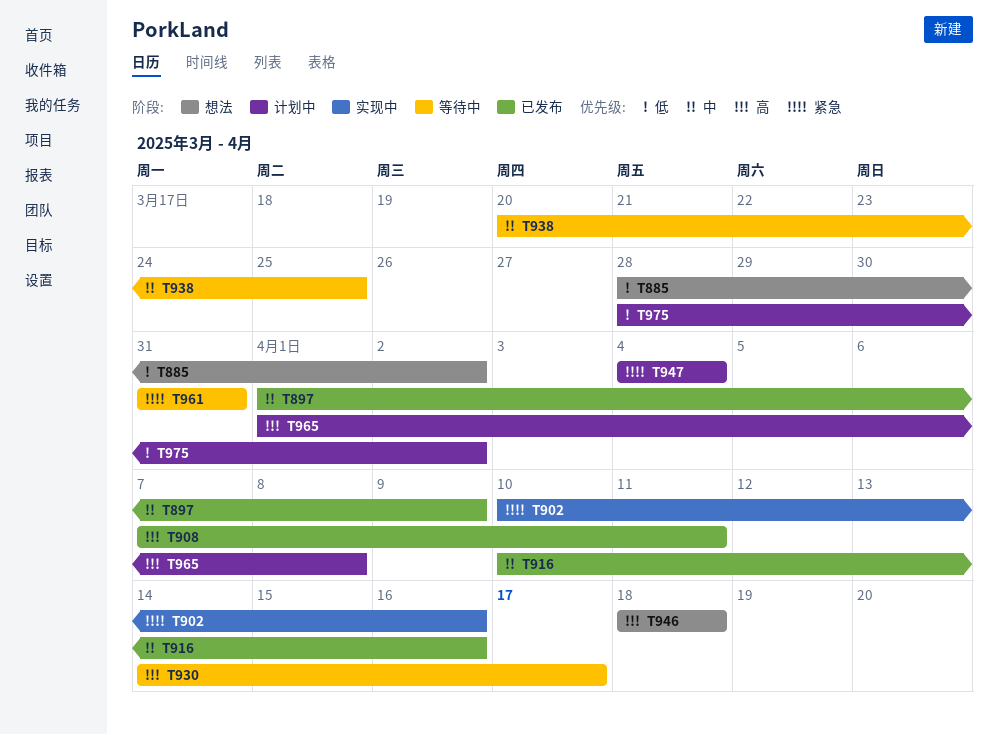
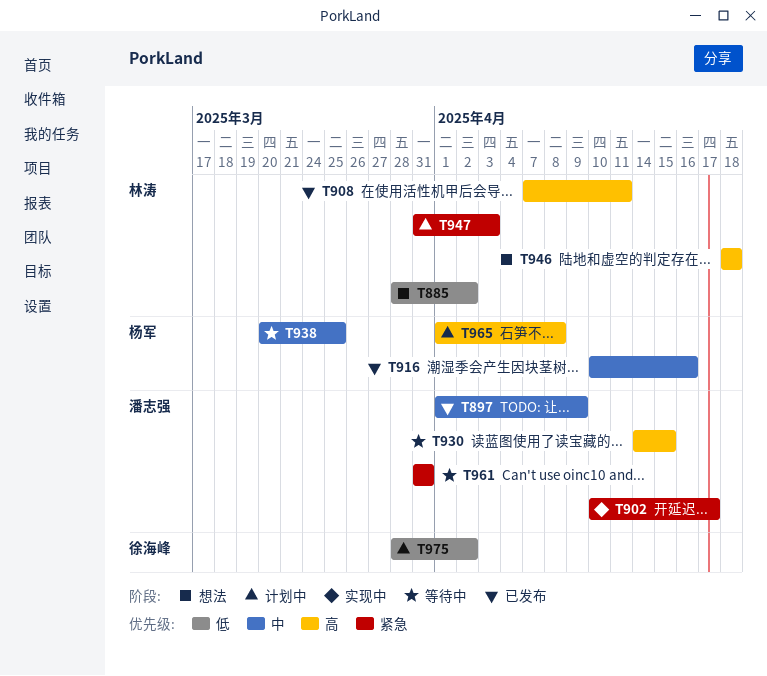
T902, due: Apr 16 -> Apr 17
T930, due: Apr 17 -> Apr 15
T947, start: Apr 4 -> Mar 31
T947, due: Apr 4 -> Apr 3

